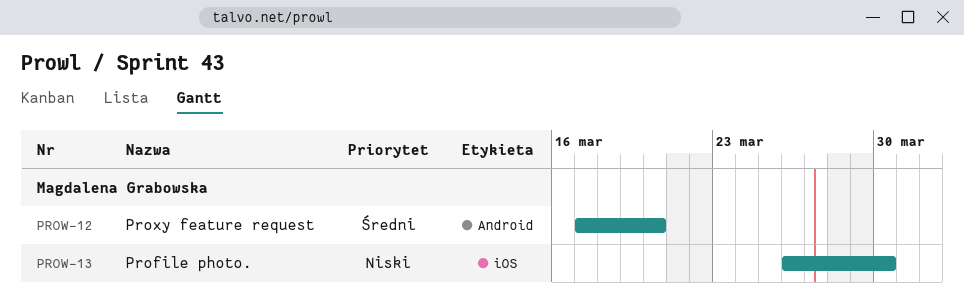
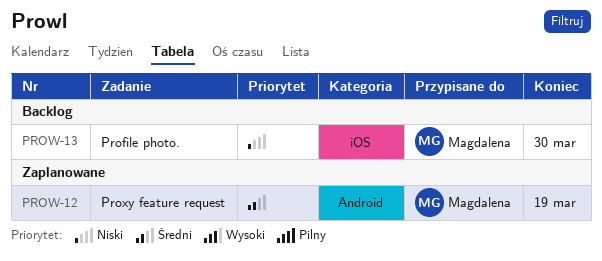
PROW-12, due: Mar 20 -> Mar 19

